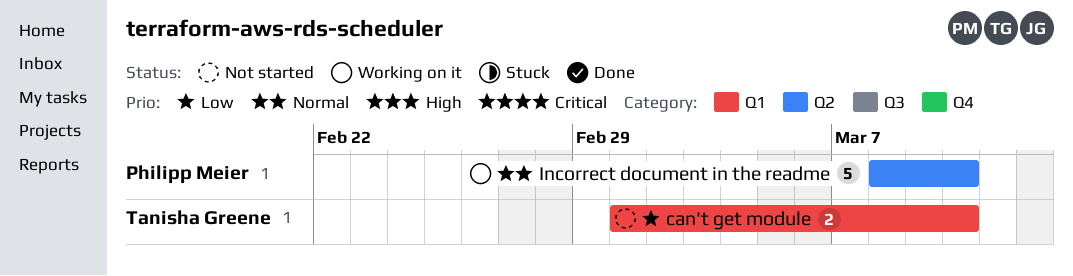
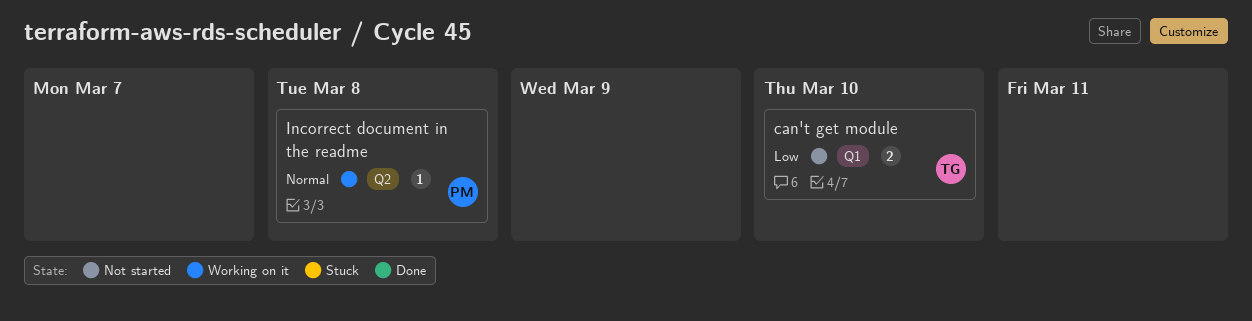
Incorrect document in the readme, estimate: 5 -> 1
Incorrect document in the readme, due: Mar 10 -> Mar 8

